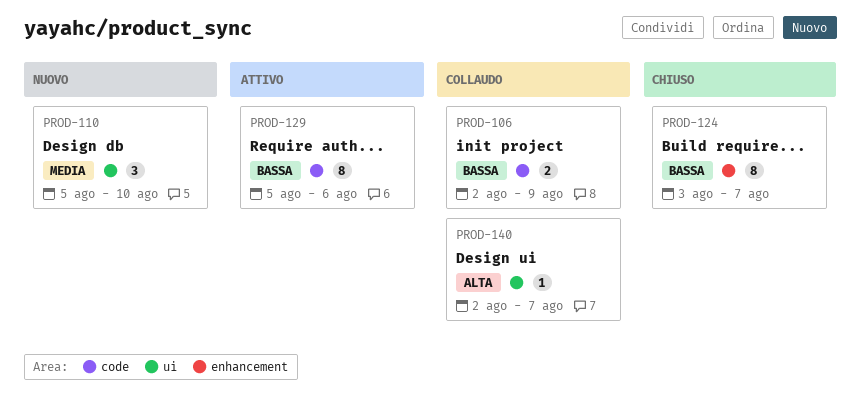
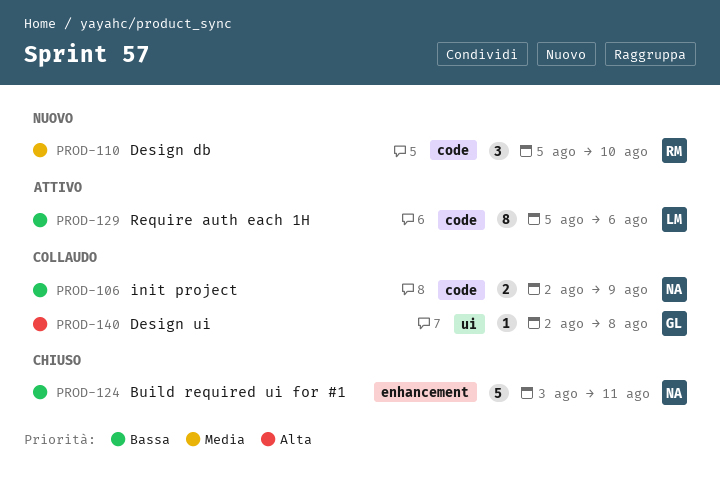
PROD-110, label: ui -> code
PROD-124, estimate: 8 -> 5
PROD-124, due: Aug 7 -> Aug 11
PROD-140, due: Aug 7 -> Aug 8

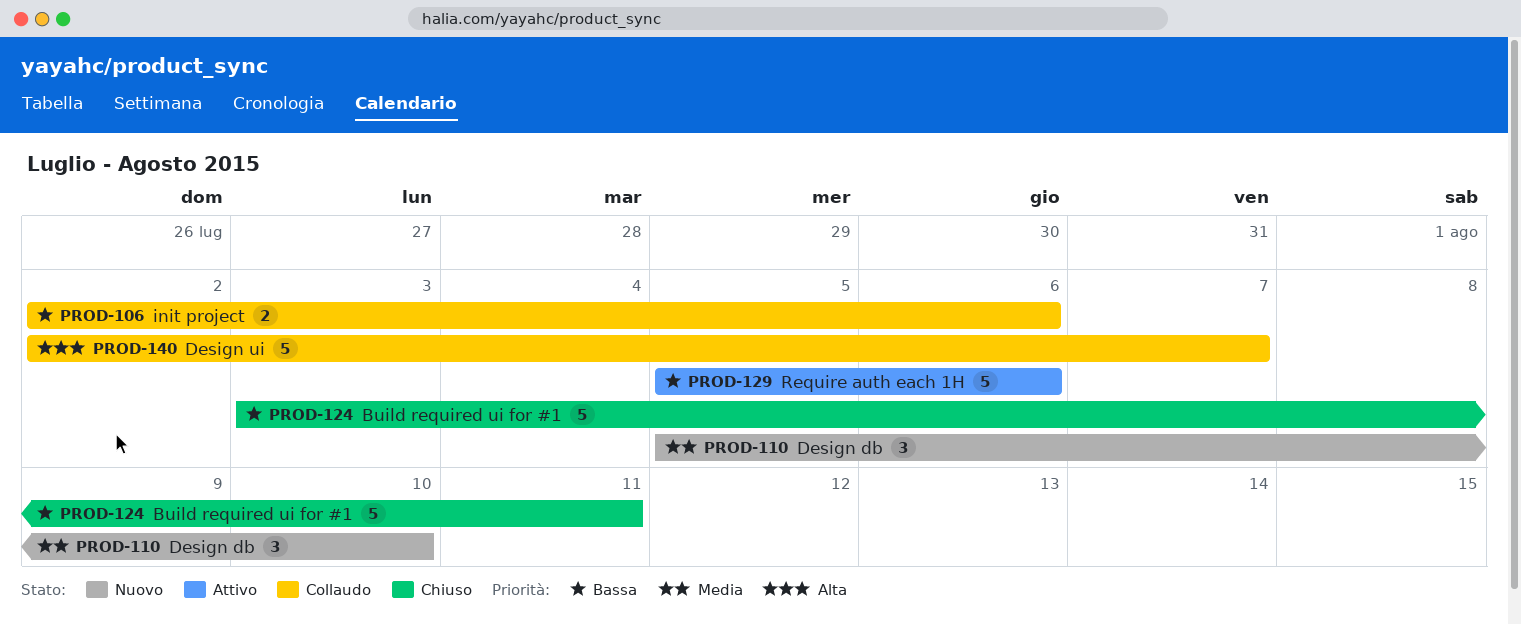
PROD-106, due: Aug 9 -> Aug 6
PROD-129, estimate: 8 -> 5
PROD-140, estimate: 1 -> 5
PROD-140, due: Aug 8 -> Aug 7

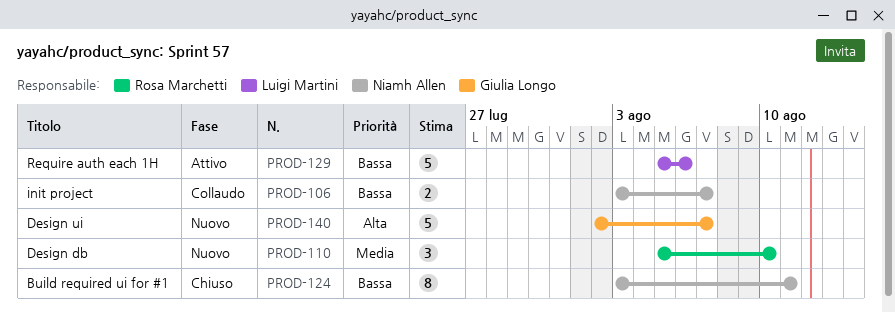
PROD-106, start: Aug 2 -> Aug 3
PROD-106, due: Aug 6 -> Aug 7
PROD-124, estimate: 5 -> 8
PROD-140, status: Collaudo -> Nuovo

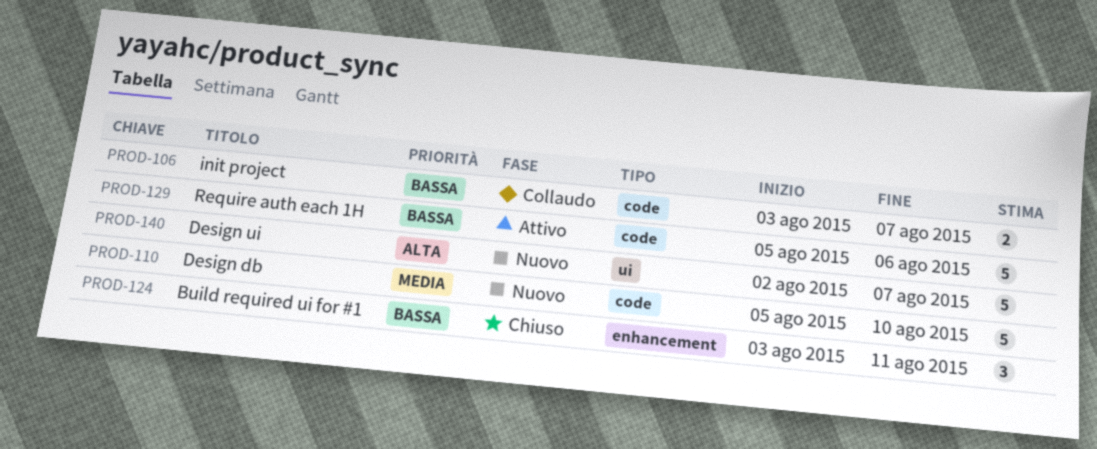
PROD-110, estimate: 3 -> 5
PROD-124, estimate: 8 -> 3

